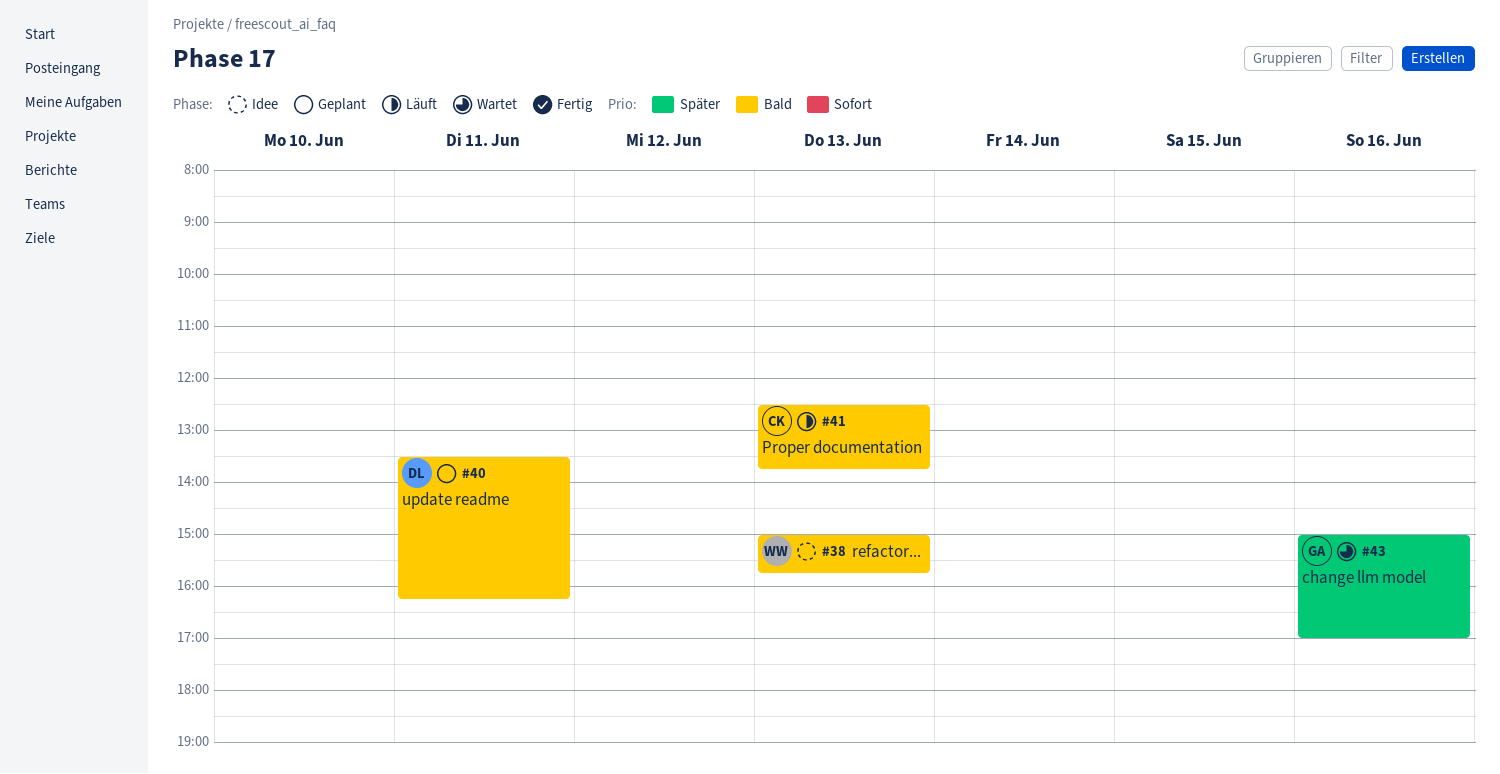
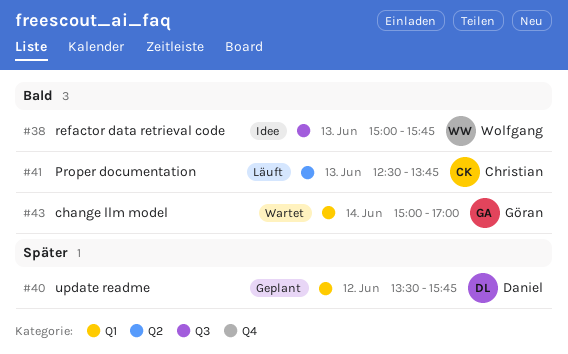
#40, priority: Bald -> Später
#40, day: Jun 11 -> Jun 12
#40, ends: 16:15 -> 15:45
#43, priority: Später -> Bald
#43, day: Jun 16 -> Jun 14

